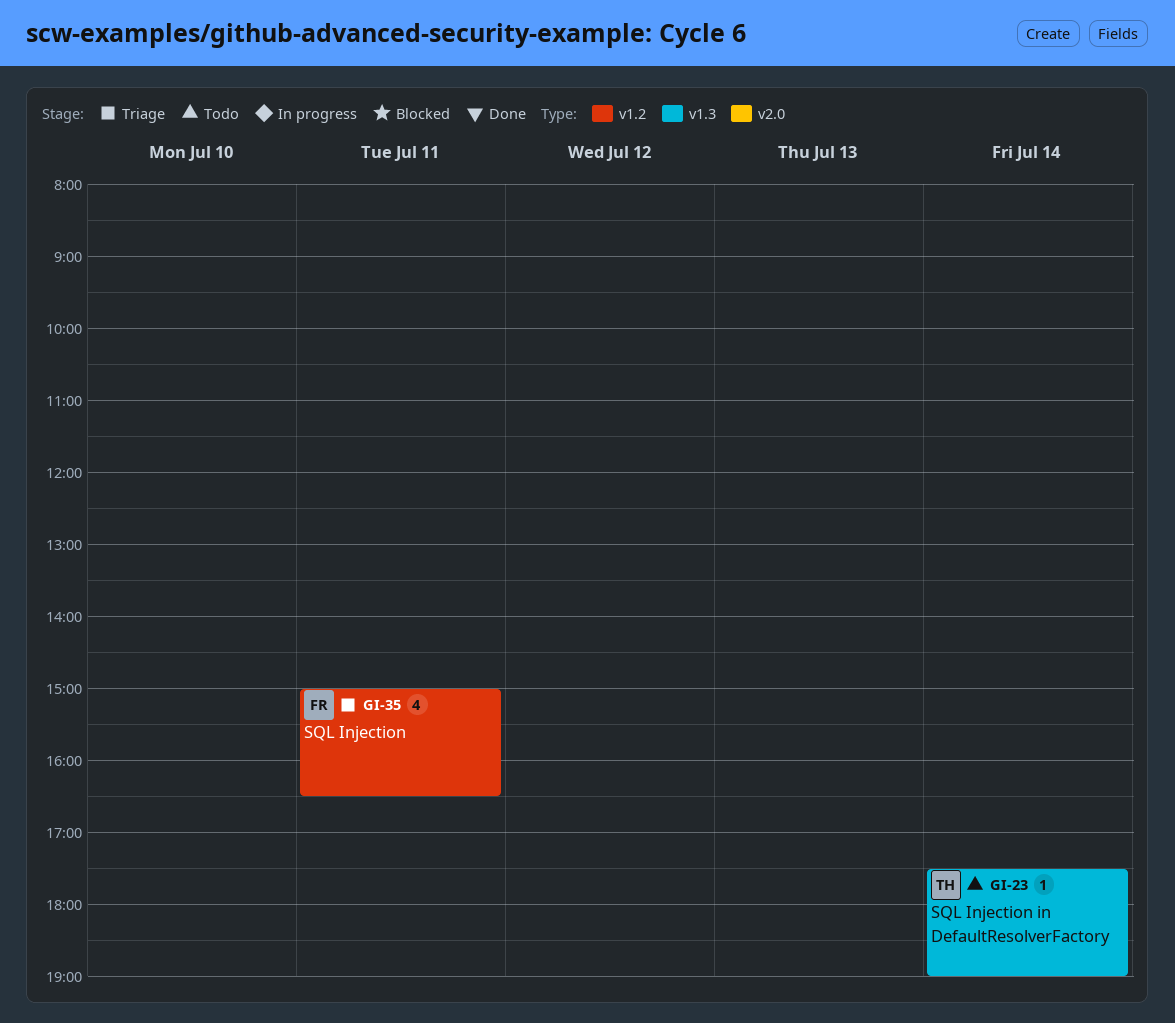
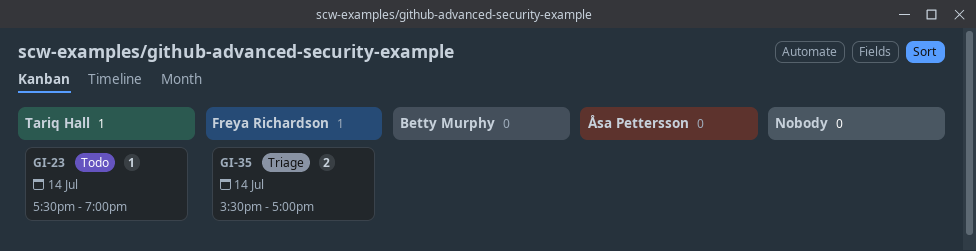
GI-35, estimate: 4 -> 2
GI-35, day: Jul 11 -> Jul 14
GI-35, begins: 15:00 -> 15:30
GI-35, ends: 16:30 -> 17:00

